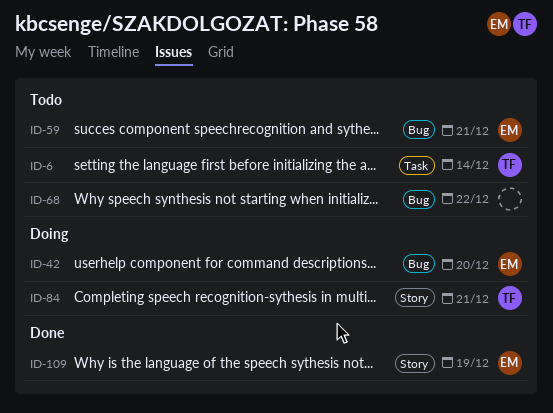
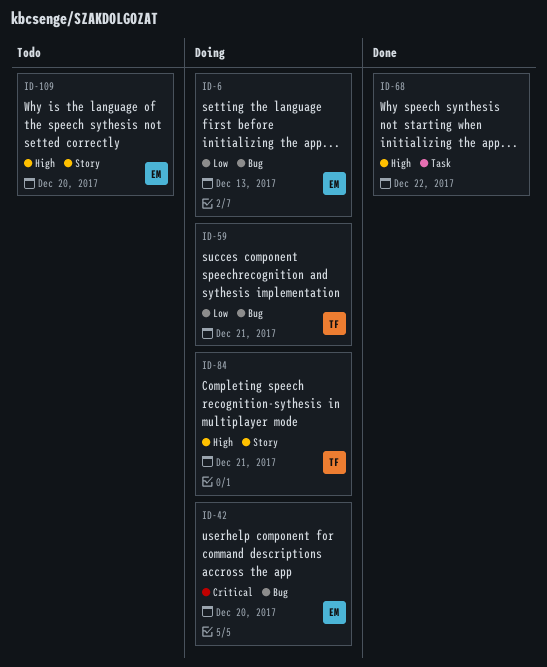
ID-6, status: Todo -> Doing
ID-6, owner: TF -> EM
ID-6, label: Task -> Bug
ID-6, due: Dec 14 -> Dec 13
ID-59, status: Todo -> Doing
ID-59, owner: EM -> TF
ID-68, status: Todo -> Done
ID-68, label: Bug -> Task
ID-109, status: Done -> Todo
ID-109, due: Dec 19 -> Dec 20

